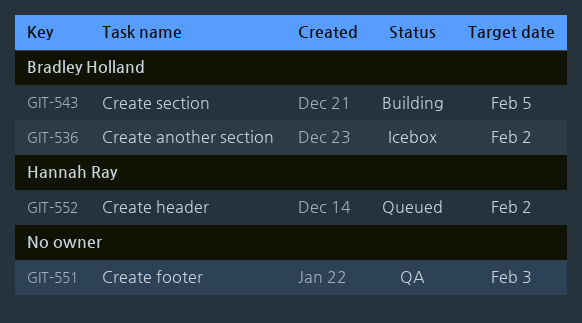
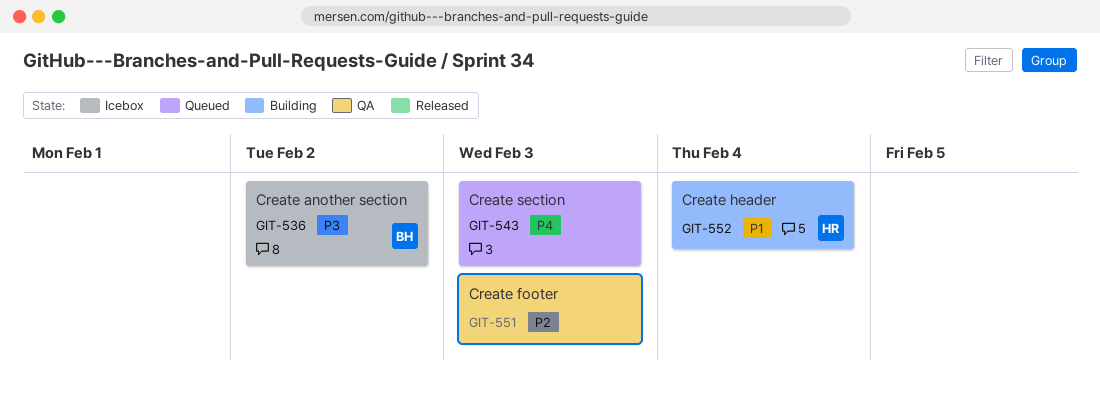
GIT-543, status: Building -> Queued
GIT-543, owner: Bradley Holland -> none
GIT-543, due: Feb 5 -> Feb 3
GIT-552, status: Queued -> Building
GIT-552, due: Feb 2 -> Feb 4

